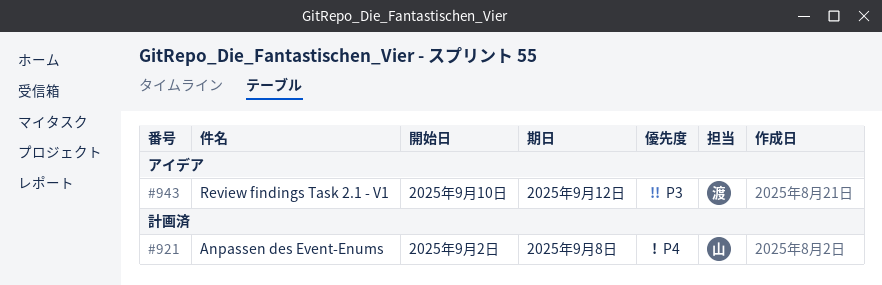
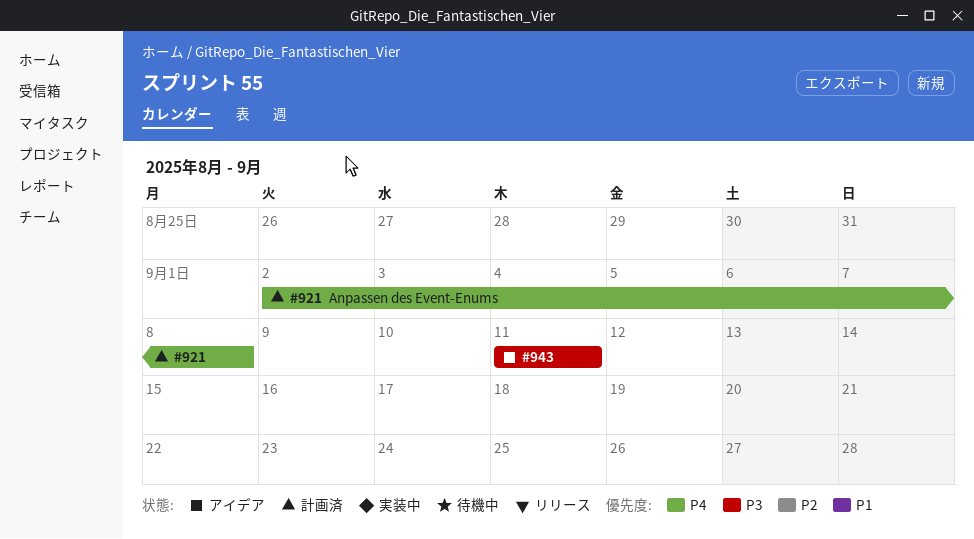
#943, start: Sep 10 -> Sep 11
#943, due: Sep 12 -> Sep 11

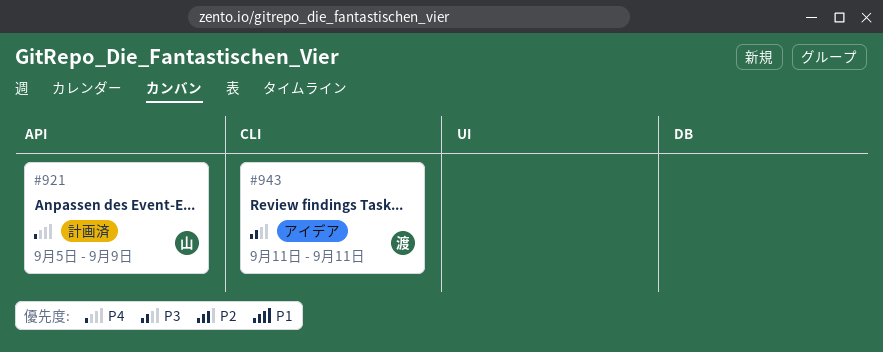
#921, start: Sep 2 -> Sep 5
#921, due: Sep 8 -> Sep 9

